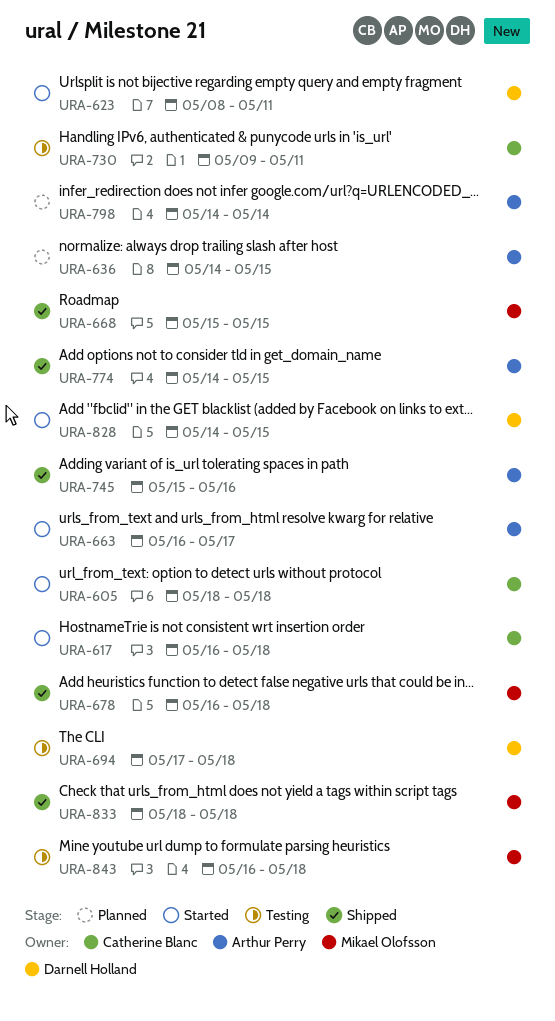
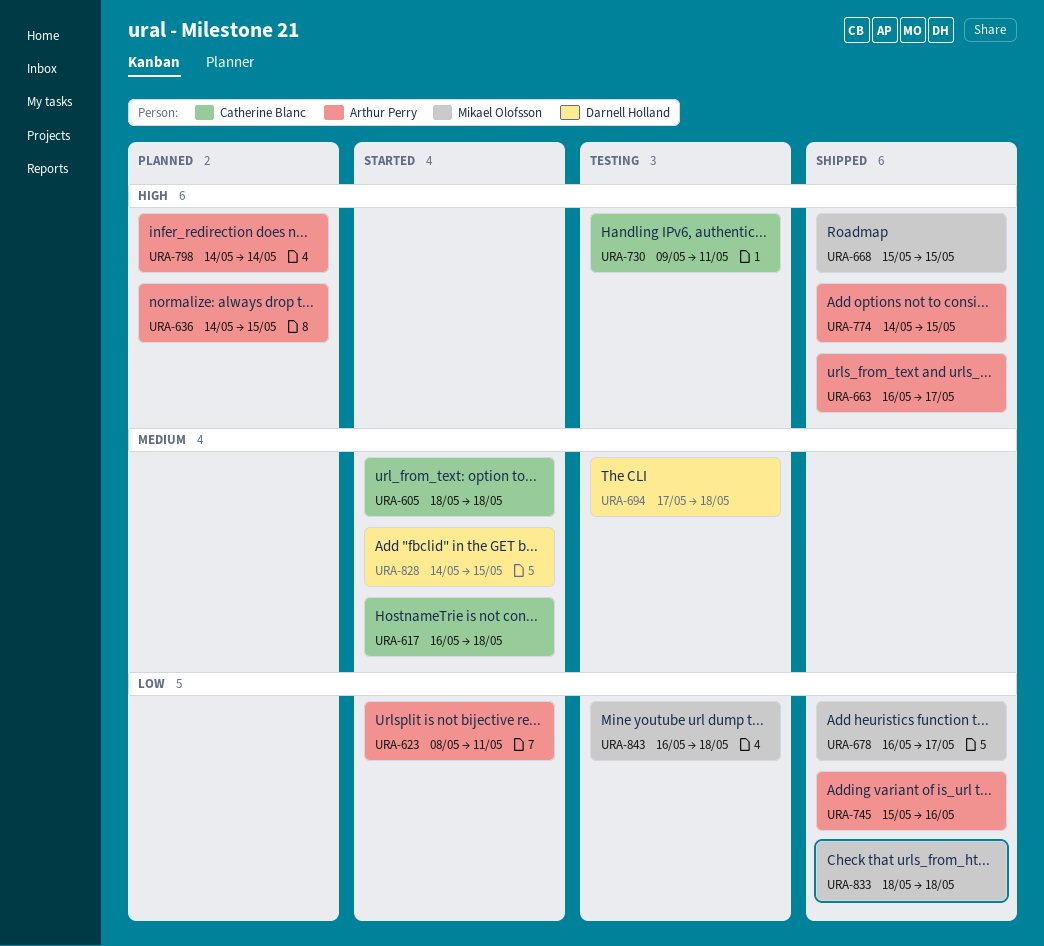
URA-623, owner: Darnell Holland -> Arthur Perry
URA-663, status: Started -> Shipped
URA-678, due: May 18 -> May 17

